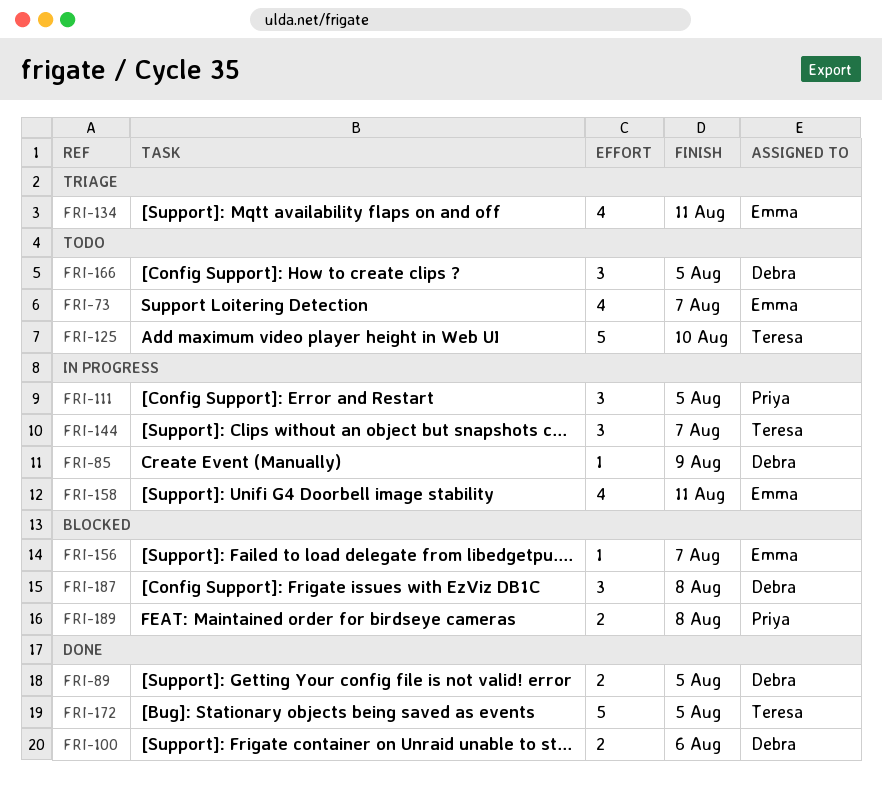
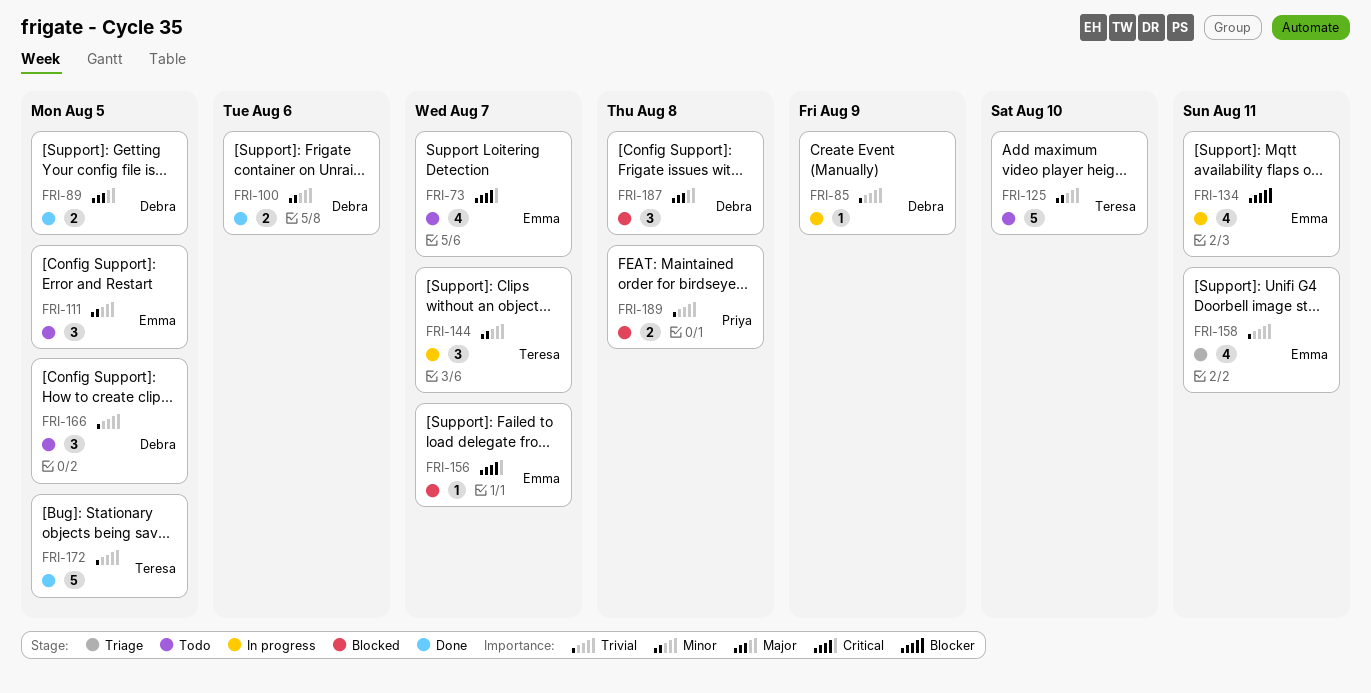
FRI-111, status: In progress -> Todo
FRI-111, owner: Priya -> Emma
FRI-134, status: Triage -> In progress
FRI-158, status: In progress -> Triage

